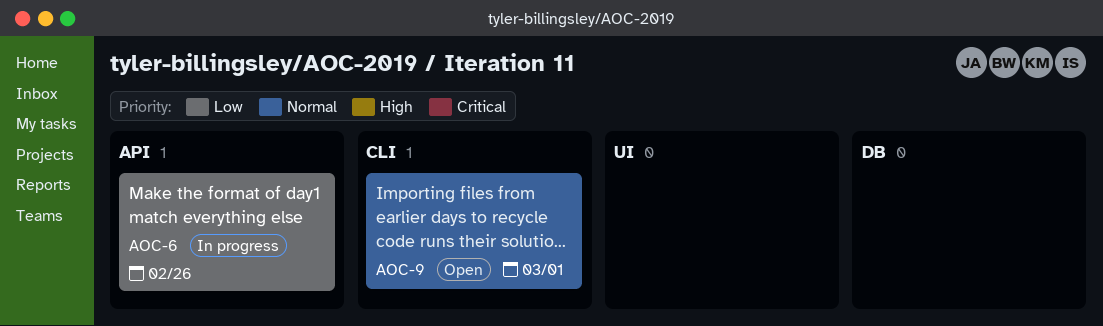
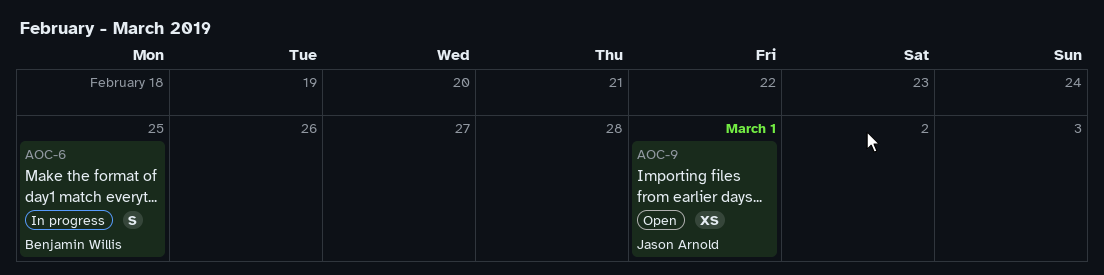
AOC-6, due: Feb 26 -> Feb 25

